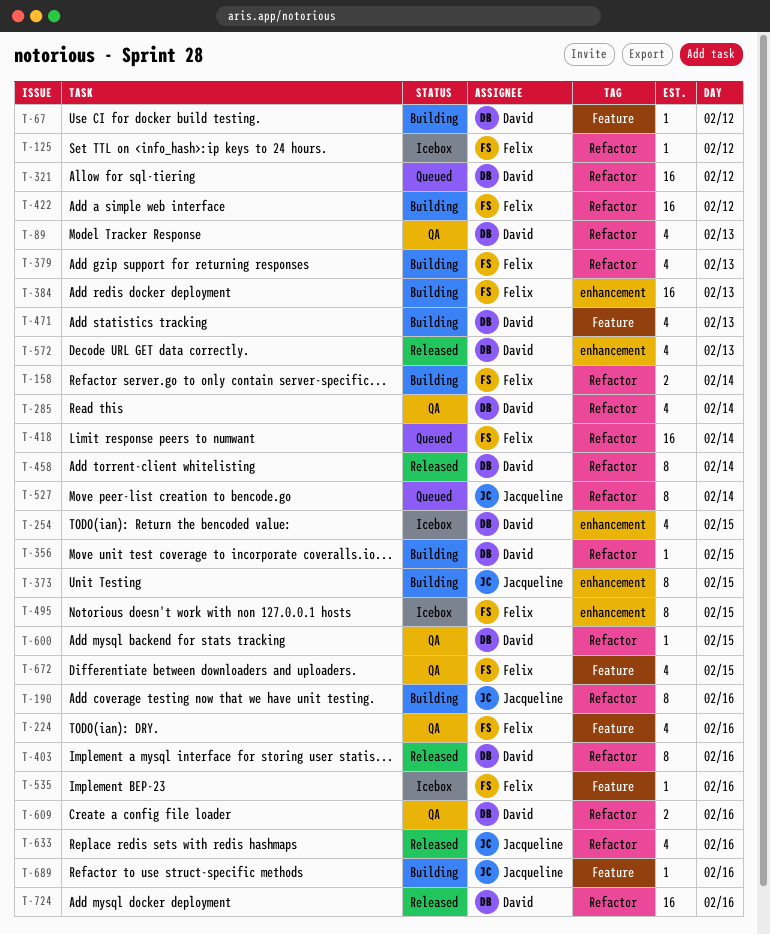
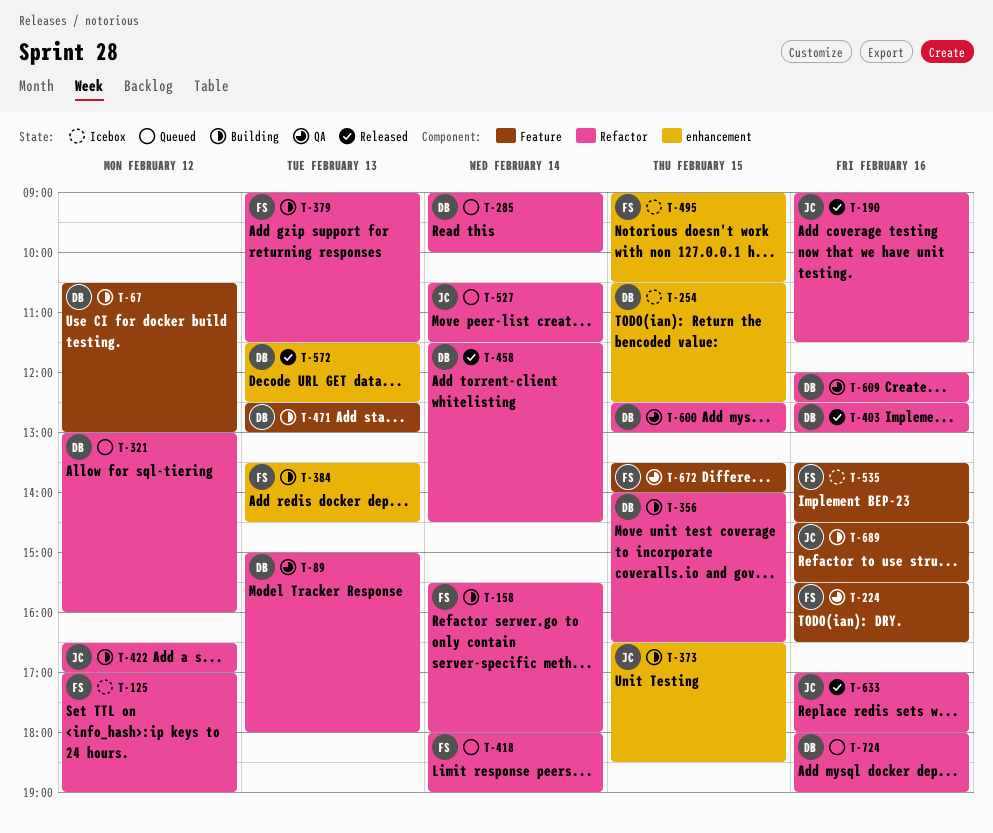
T-190, status: Building -> Released
T-285, status: QA -> Queued
T-422, owner: Felix -> Jacqueline
T-724, status: Released -> Queued

